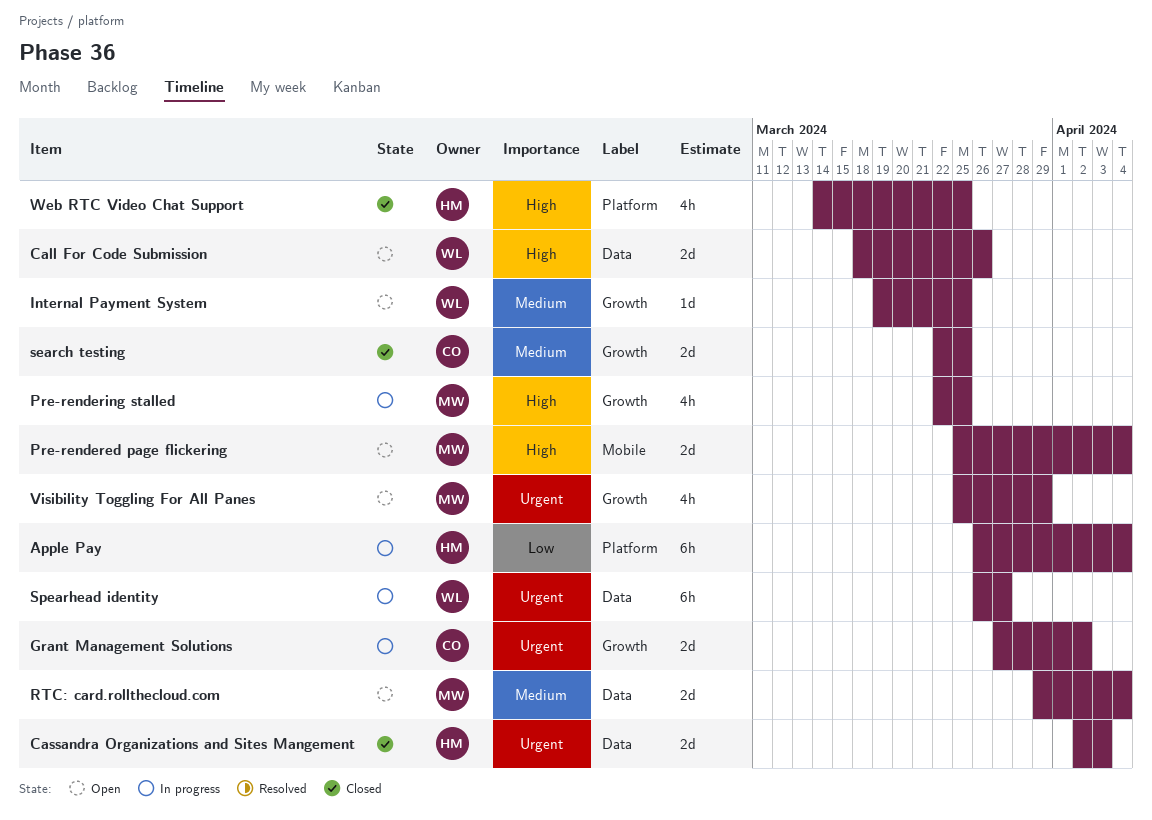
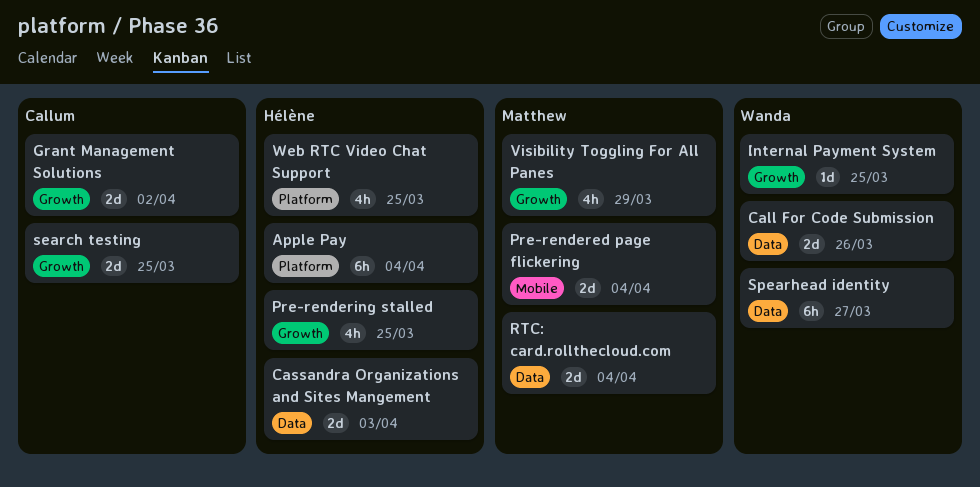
Pre-rendering stalled, owner: Matthew -> Hélène

